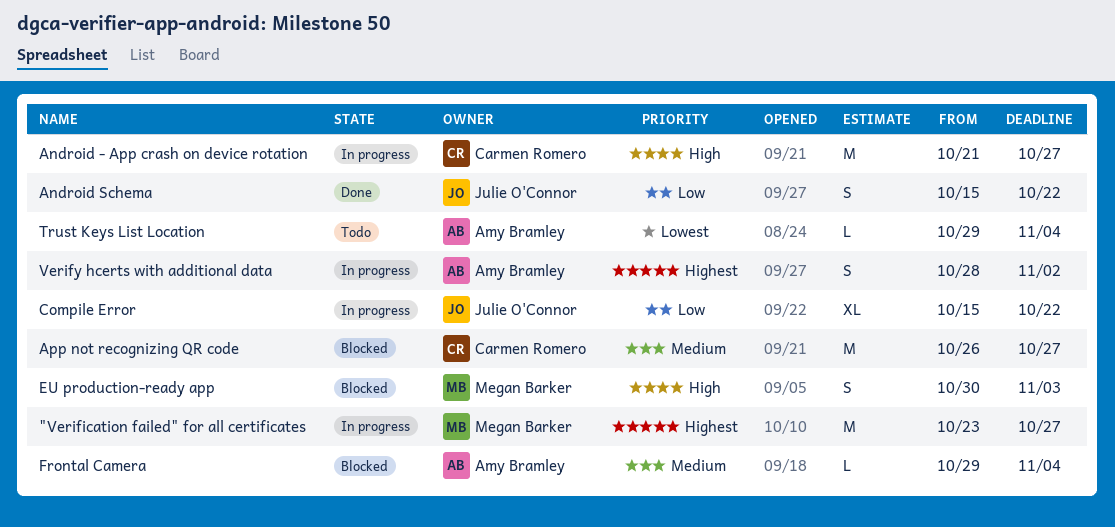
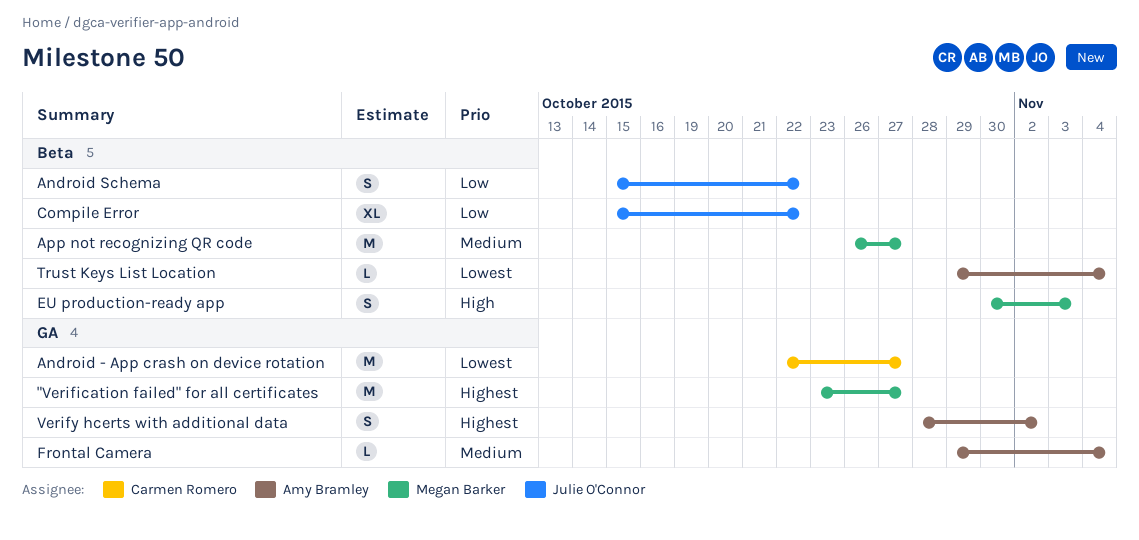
Android - App crash on device rotation, priority: High -> Lowest
Android - App crash on device rotation, start: Oct 21 -> Oct 22
App not recognizing QR code, owner: Carmen Romero -> Megan Barker

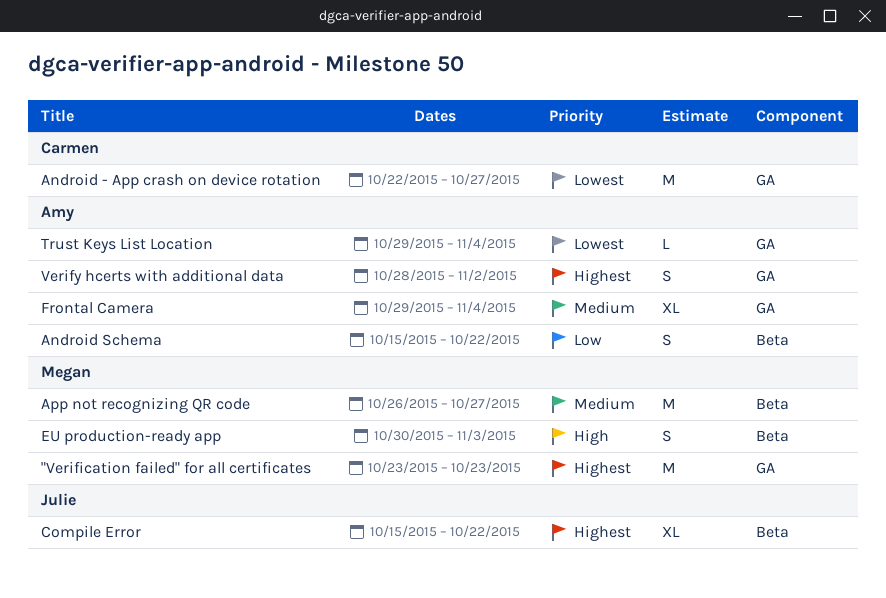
"Verification failed" for all certificates, due: Oct 27 -> Oct 23
Android Schema, owner: Julie O'Connor -> Amy Bramley
Compile Error, priority: Low -> Highest
Frontal Camera, estimate: L -> XL
Trust Keys List Location, label: Beta -> GA

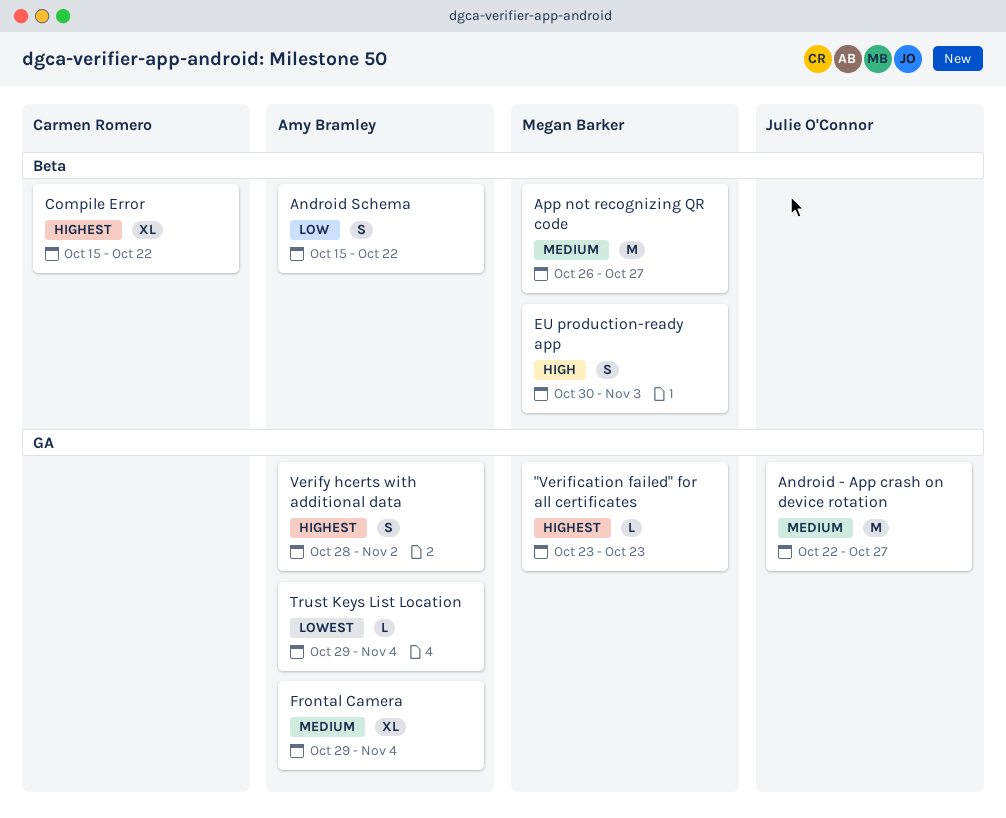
"Verification failed" for all certificates, estimate: M -> L
Android - App crash on device rotation, owner: Carmen Romero -> Julie O'Connor
Android - App crash on device rotation, priority: Lowest -> Medium
Compile Error, owner: Julie O'Connor -> Carmen Romero

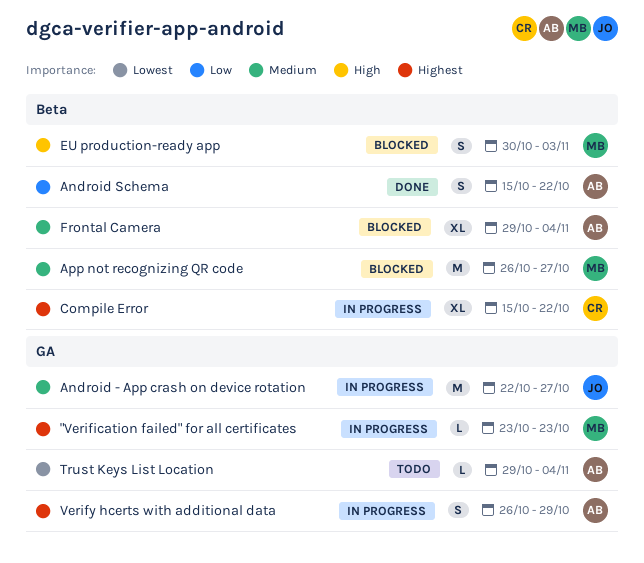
Frontal Camera, label: GA -> Beta
Verify hcerts with additional data, start: Oct 28 -> Oct 26
Verify hcerts with additional data, due: Nov 2 -> Oct 29

